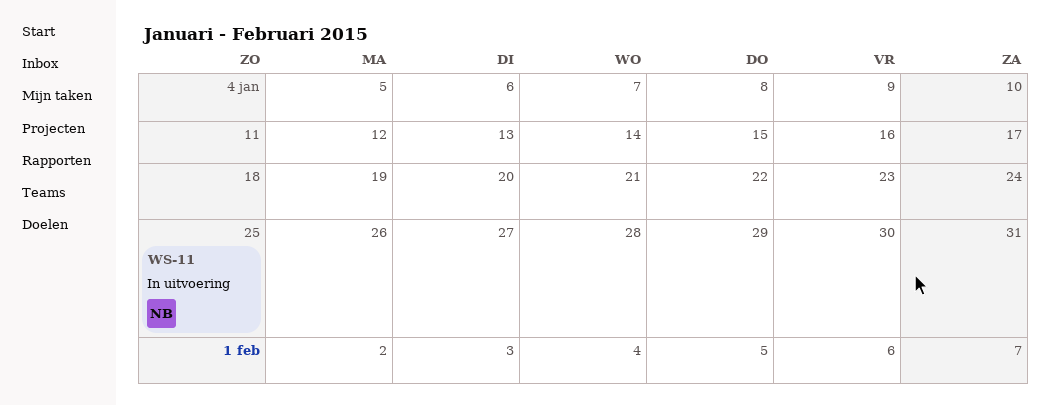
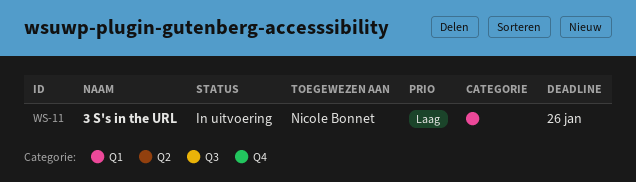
WS-11, due: Jan 25 -> Jan 26

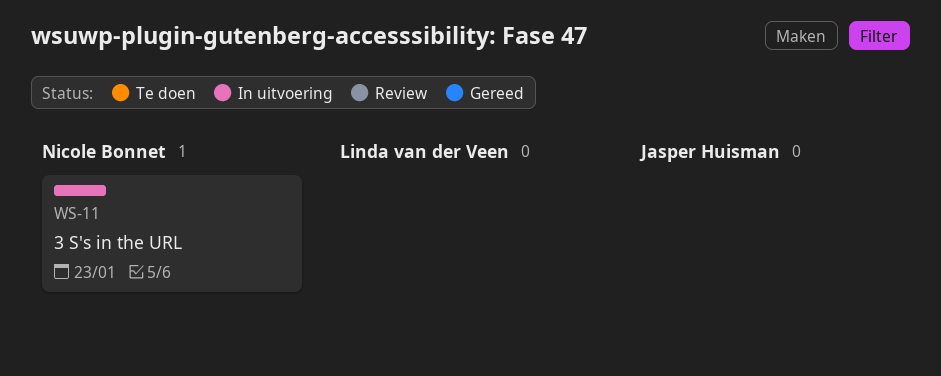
WS-11, due: Jan 26 -> Jan 23

